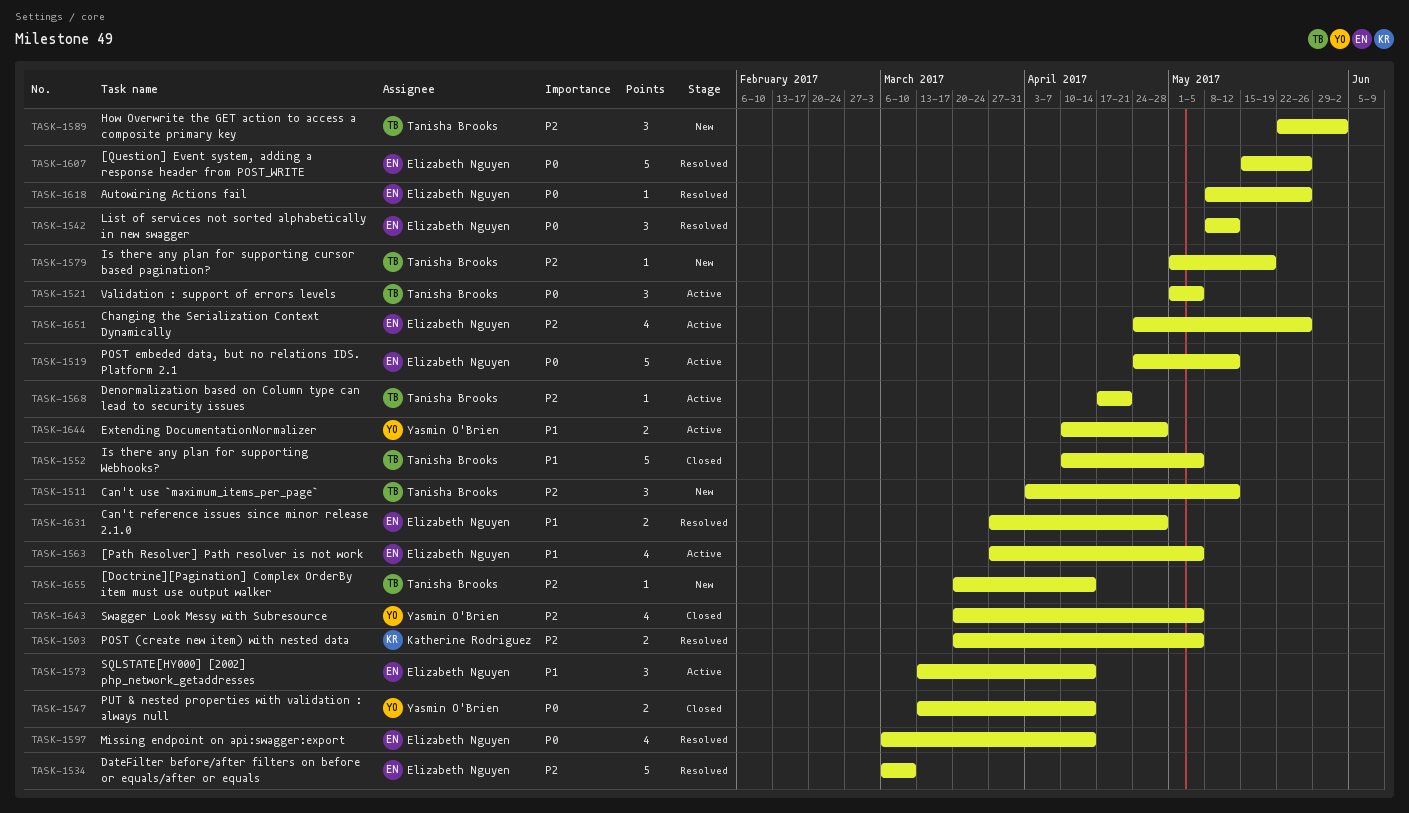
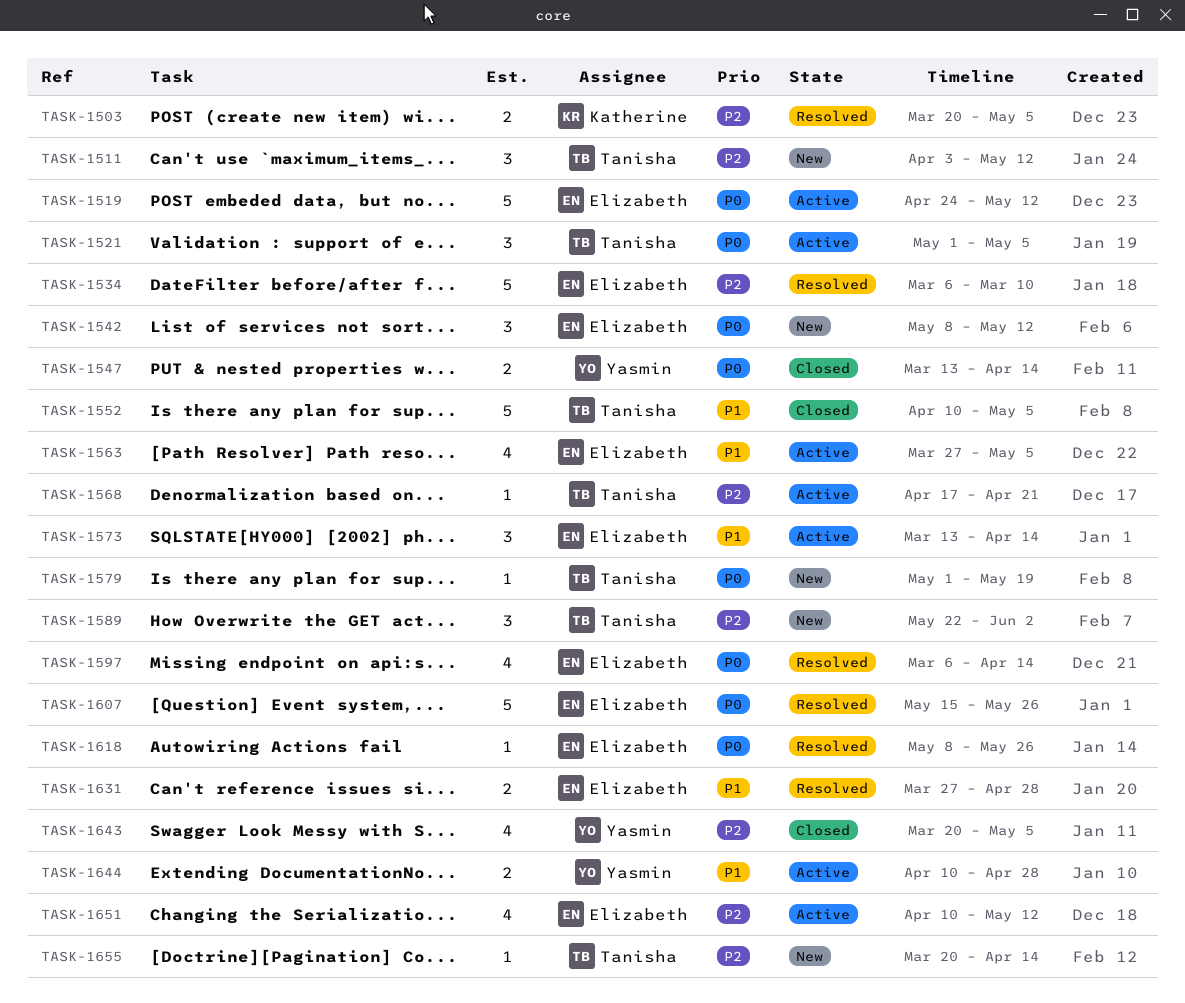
TASK-1542, status: Resolved -> New
TASK-1579, priority: P2 -> P0
TASK-1651, start: Apr 24 -> Apr 10
TASK-1651, due: May 26 -> May 12

